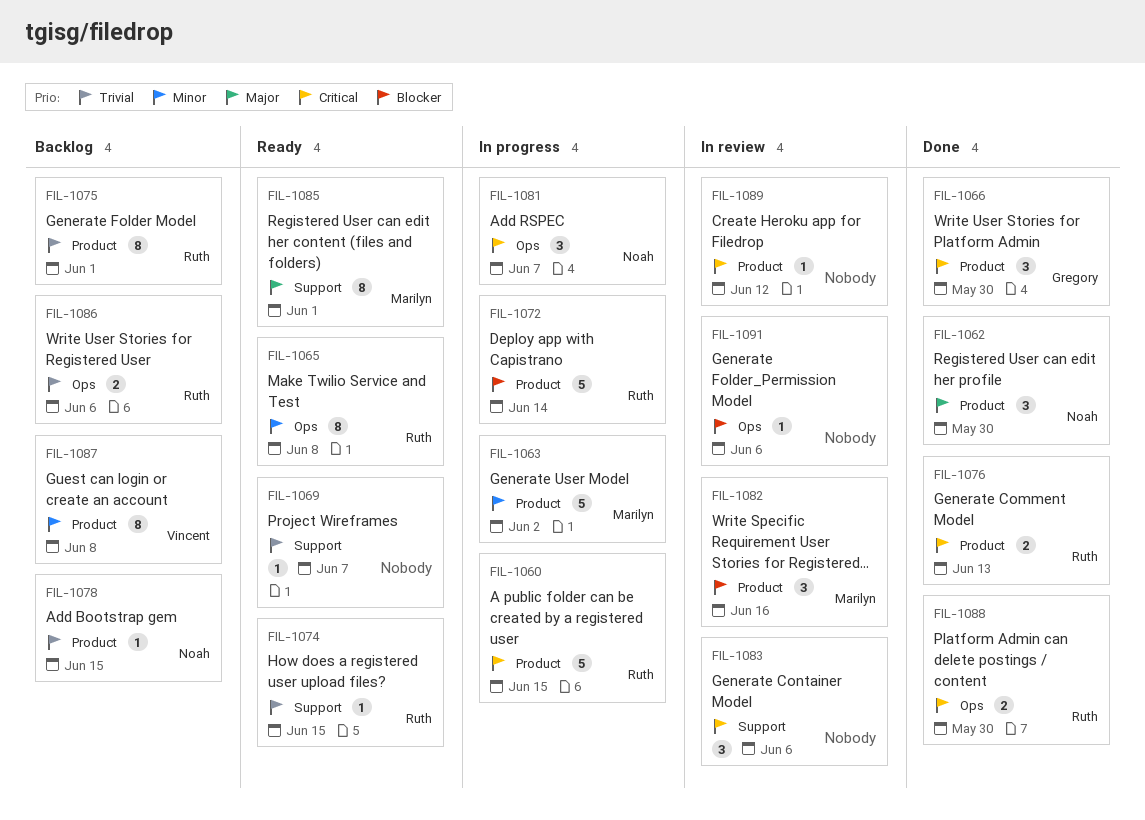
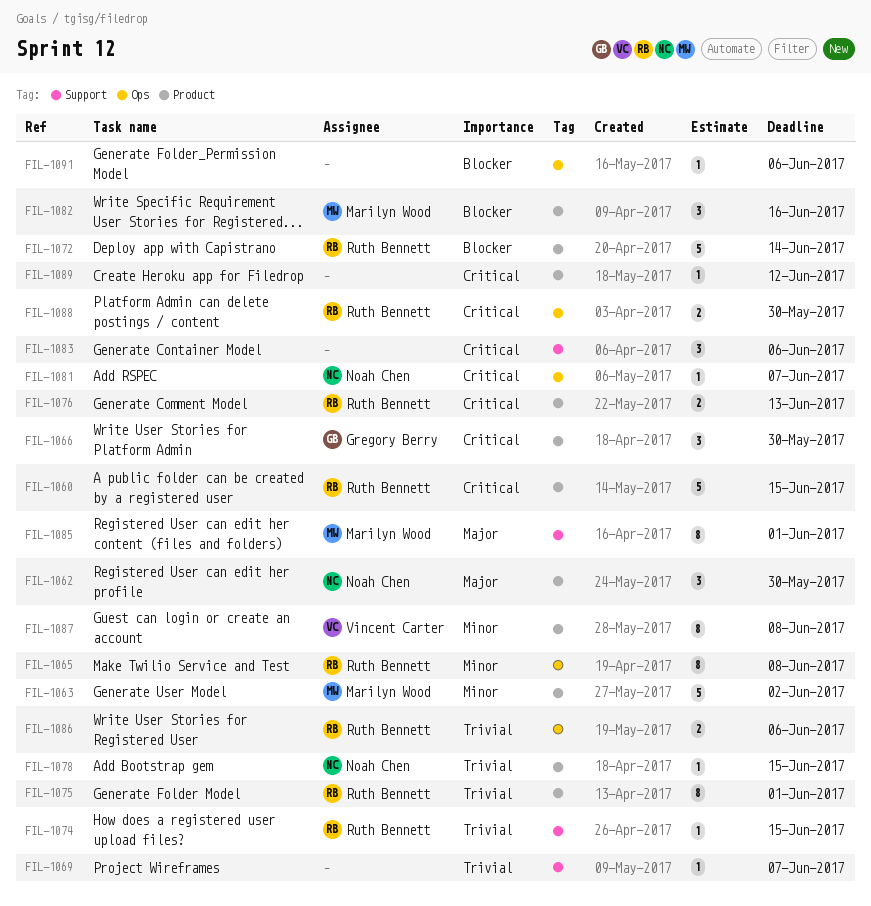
FIL-1081, estimate: 3 -> 1

